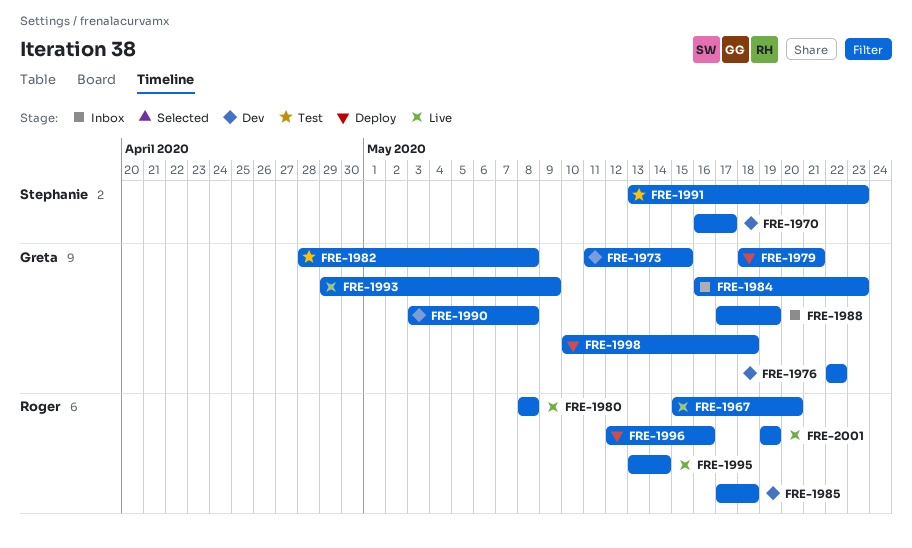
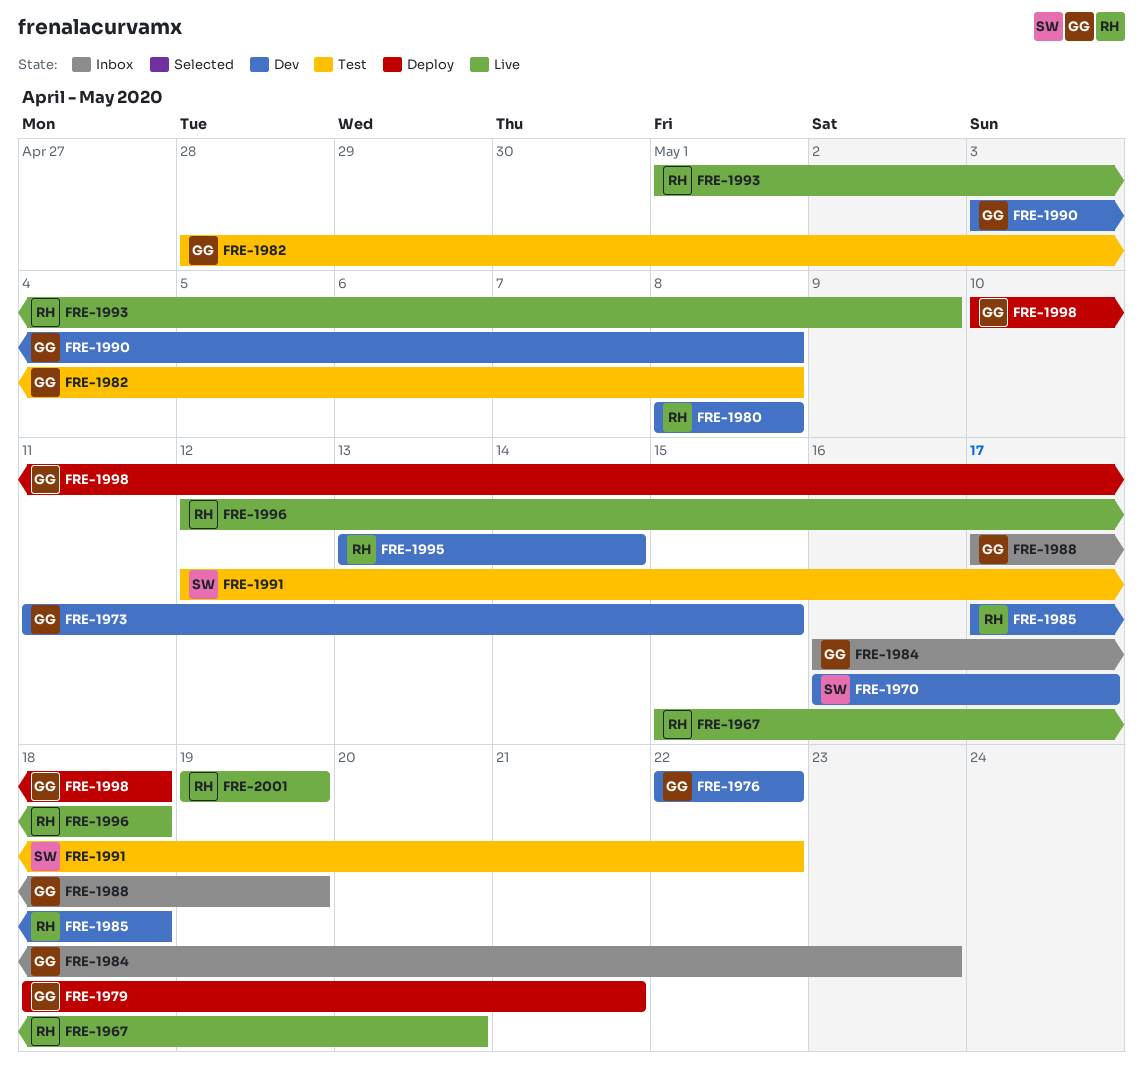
FRE-1980, status: Live -> Dev
FRE-1991, start: May 13 -> May 12
FRE-1991, due: May 23 -> May 22
FRE-1993, owner: Greta -> Roger
FRE-1993, start: Apr 29 -> May 1
FRE-1995, status: Live -> Dev
FRE-1996, status: Deploy -> Live
FRE-1996, due: May 16 -> May 18

